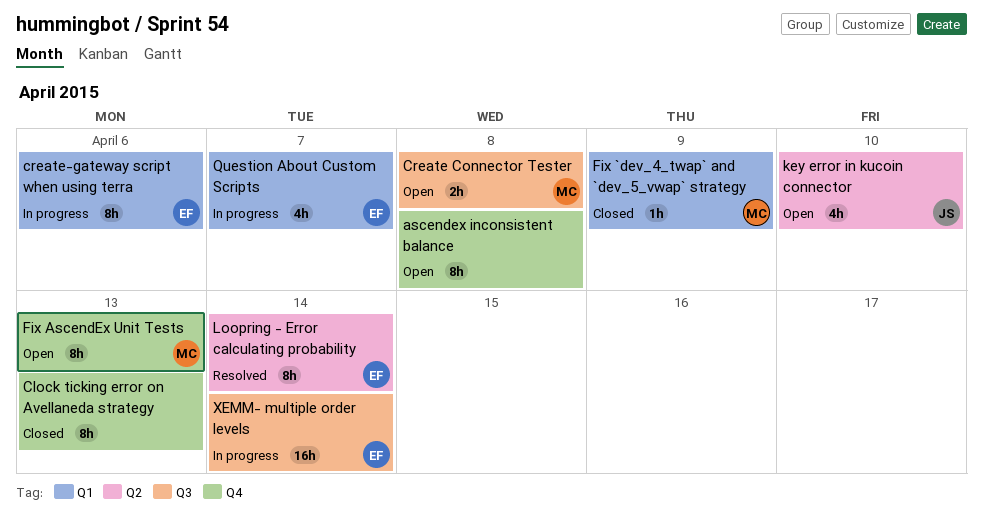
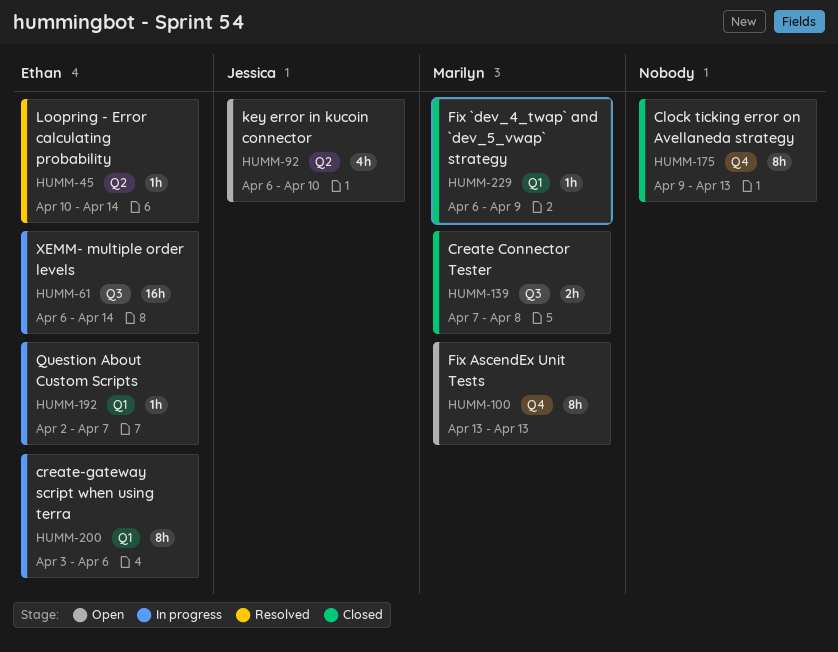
ascendex inconsistent balance: present -> none
Create Connector Tester, status: Open -> Closed
Loopring - Error calculating probability, estimate: 8h -> 1h
Question About Custom Scripts, estimate: 4h -> 1h

